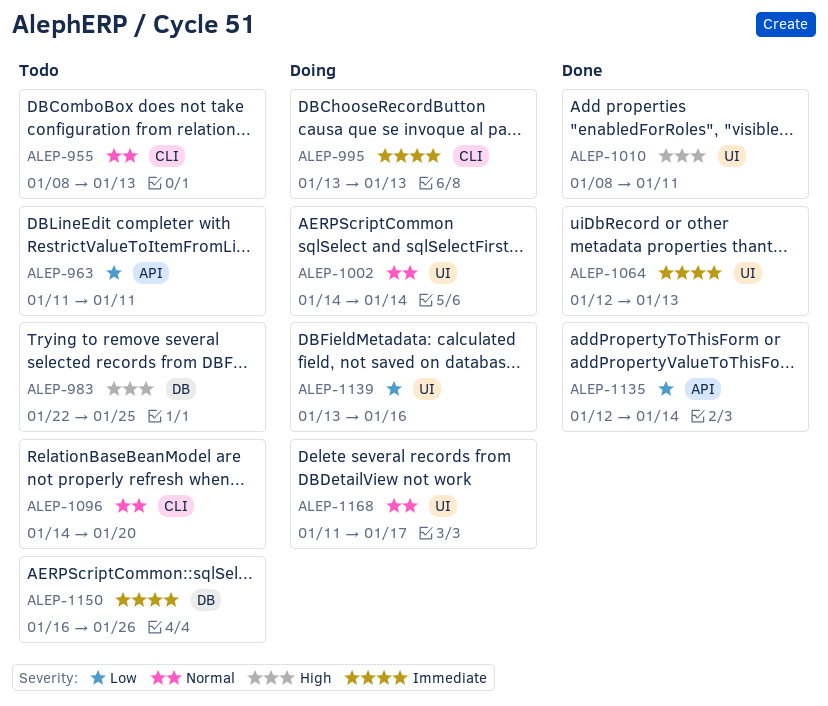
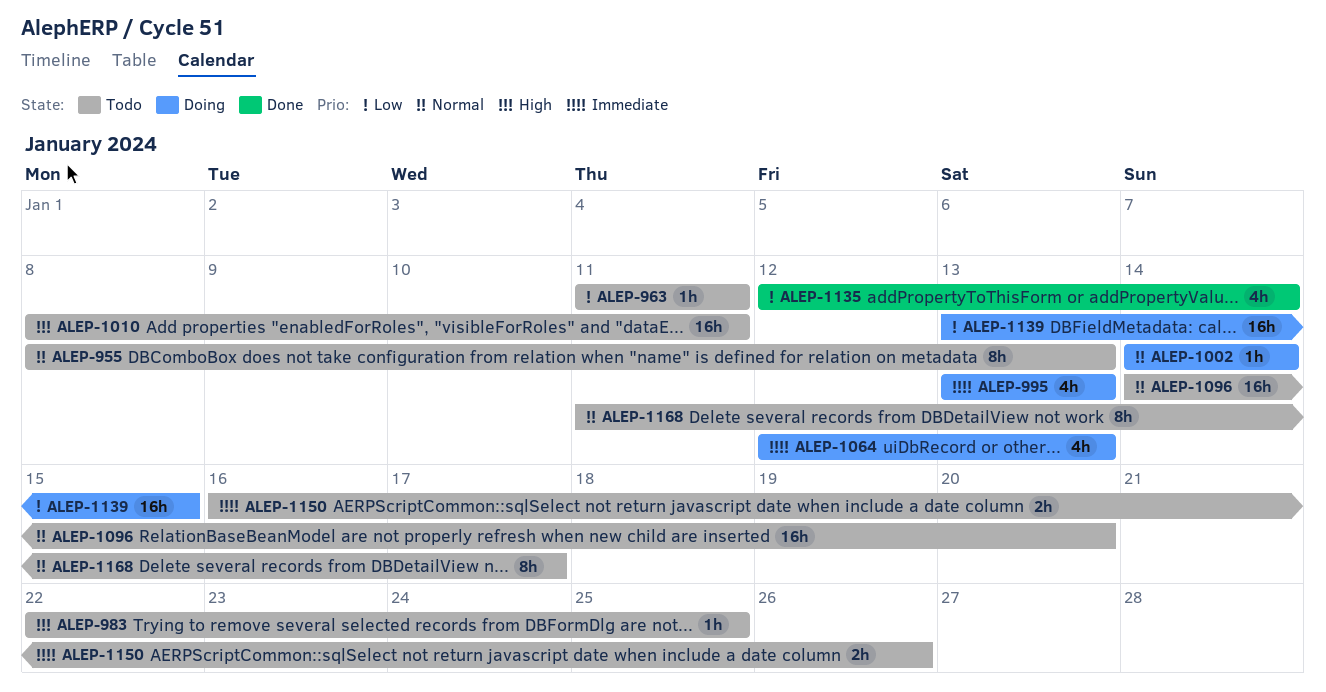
ALEP-1010, status: Done -> Todo
ALEP-1064, status: Done -> Doing
ALEP-1139, due: Jan 16 -> Jan 15
ALEP-1168, status: Doing -> Todo

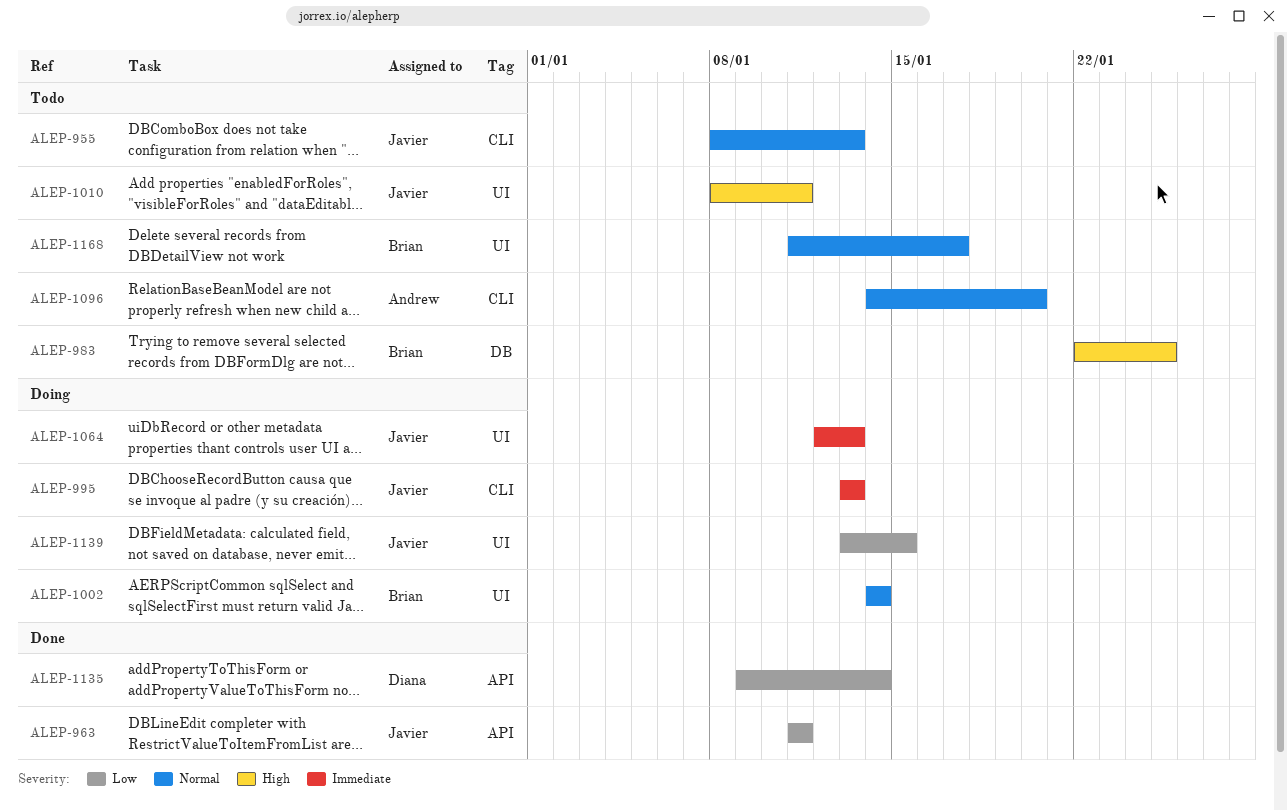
ALEP-963, status: Todo -> Done
ALEP-1135, start: Jan 12 -> Jan 9
ALEP-1150: present -> none

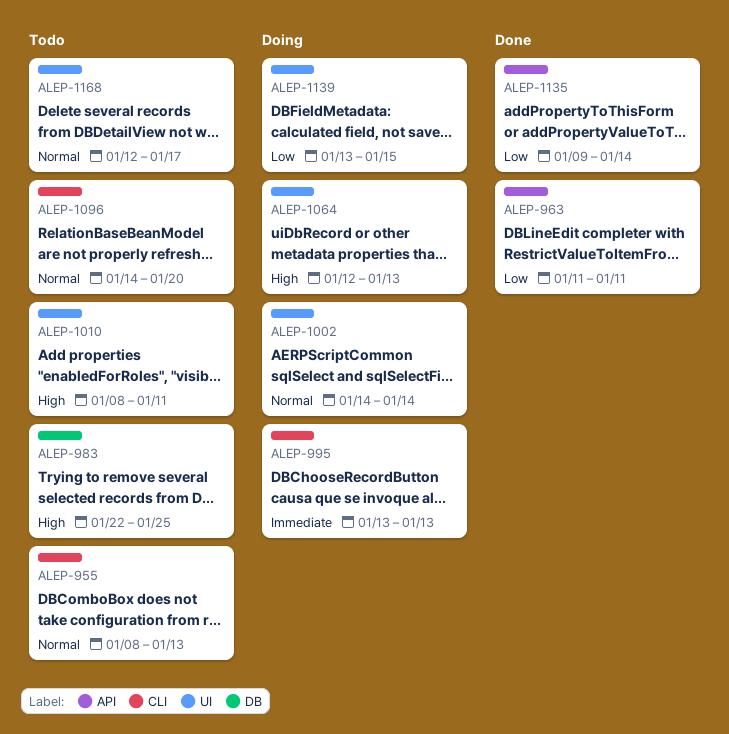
ALEP-1064, priority: Immediate -> High
ALEP-1168, start: Jan 11 -> Jan 12

